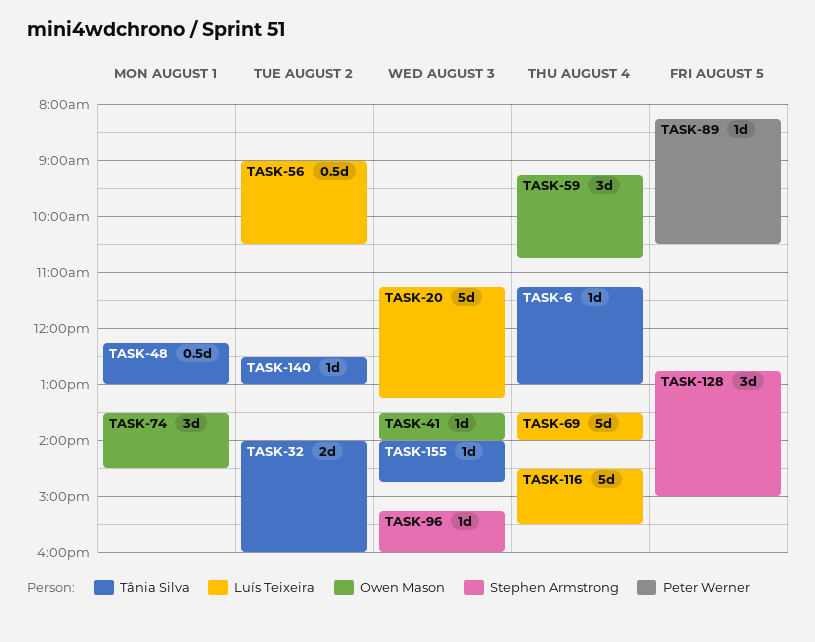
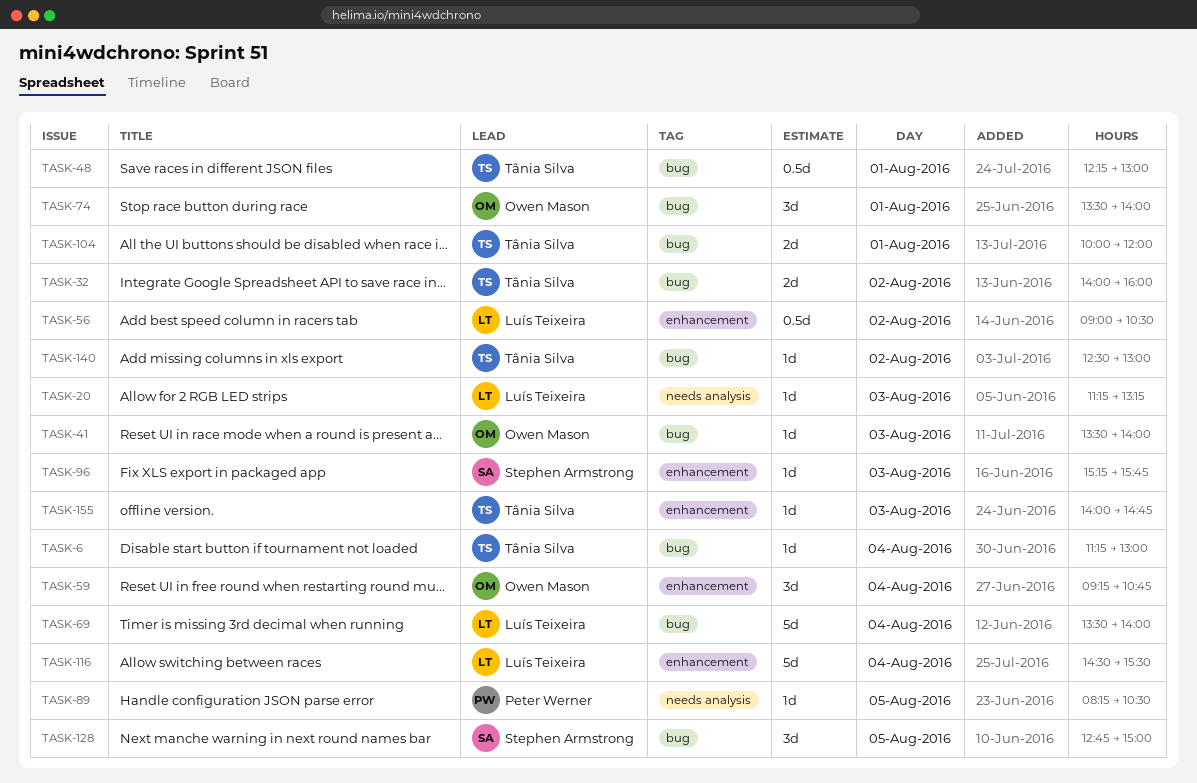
TASK-20, estimate: 5d -> 1d
TASK-74, ends: 14:30 -> 14:00
TASK-96, ends: 16:00 -> 15:45
TASK-104: none -> present

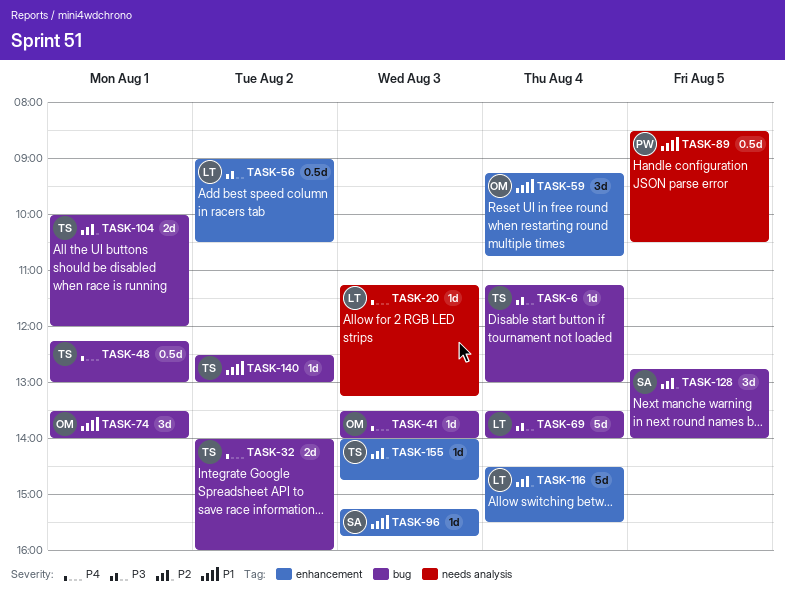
TASK-89, estimate: 1d -> 0.5d
TASK-89, begins: 08:15 -> 08:30
TASK-128, ends: 15:00 -> 14:00

